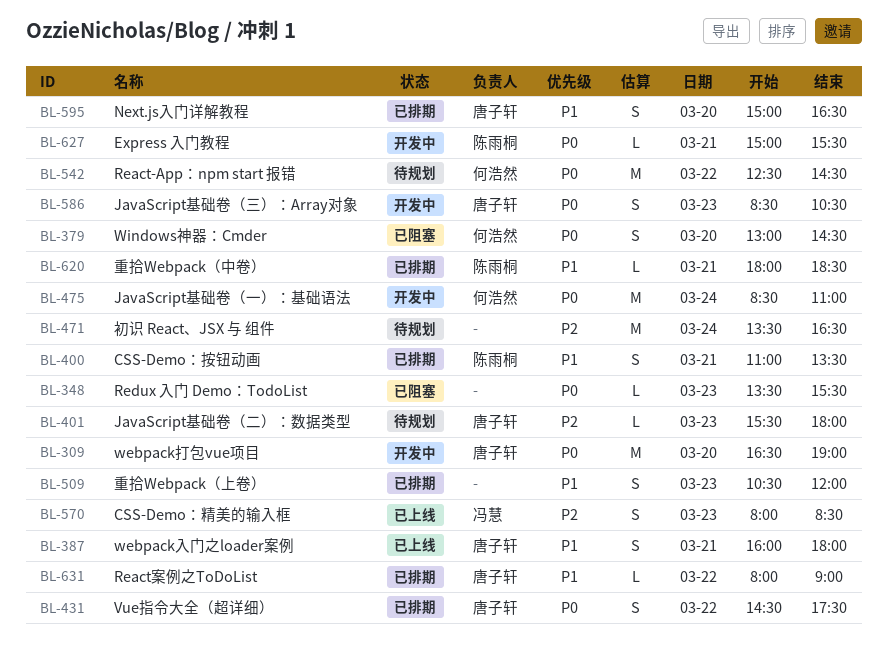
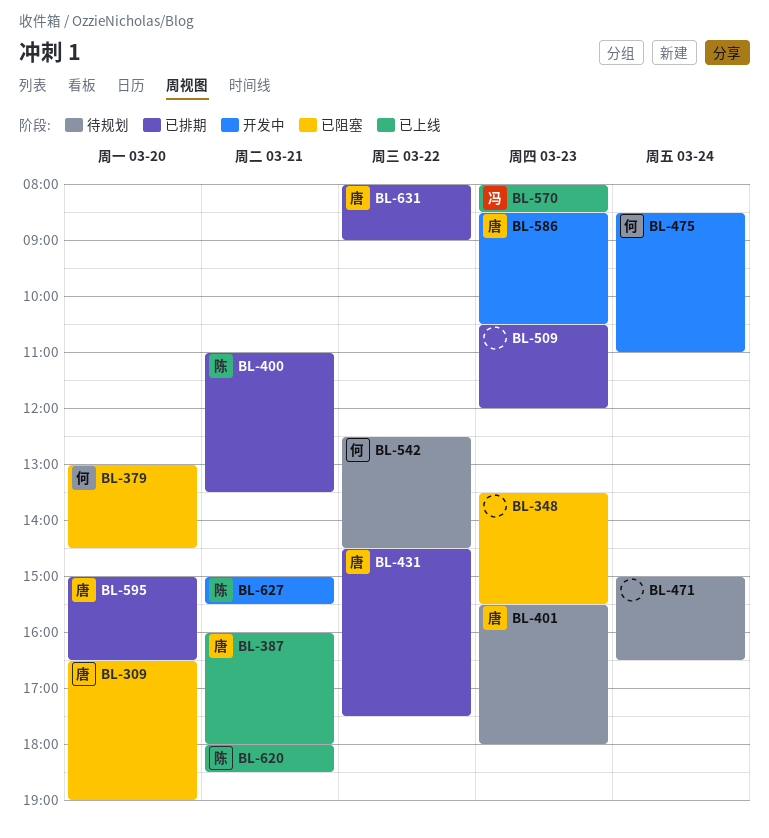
BL-309, status: 开发中 -> 已阻塞
BL-471, begins: 13:30 -> 15:00
BL-620, status: 已排期 -> 已上线

